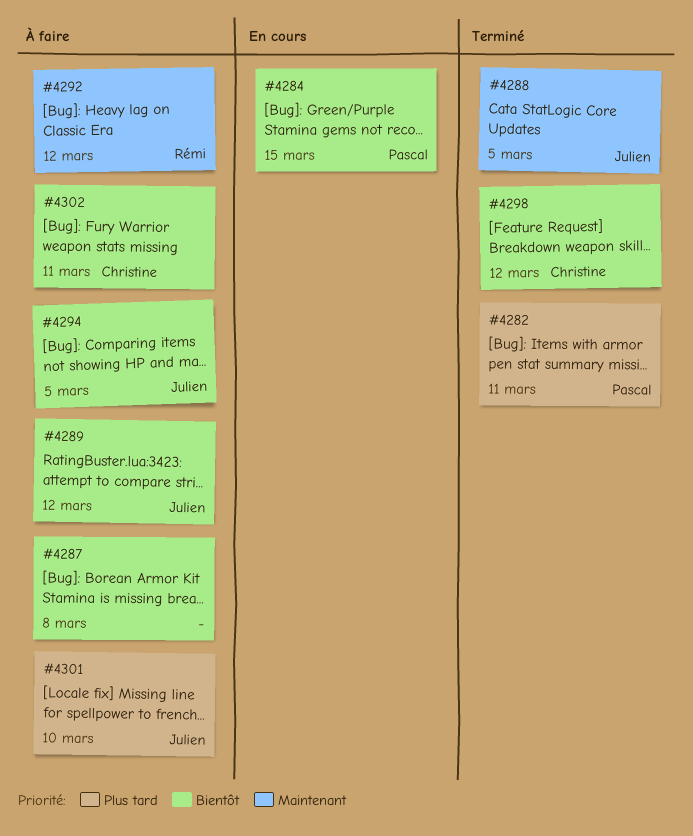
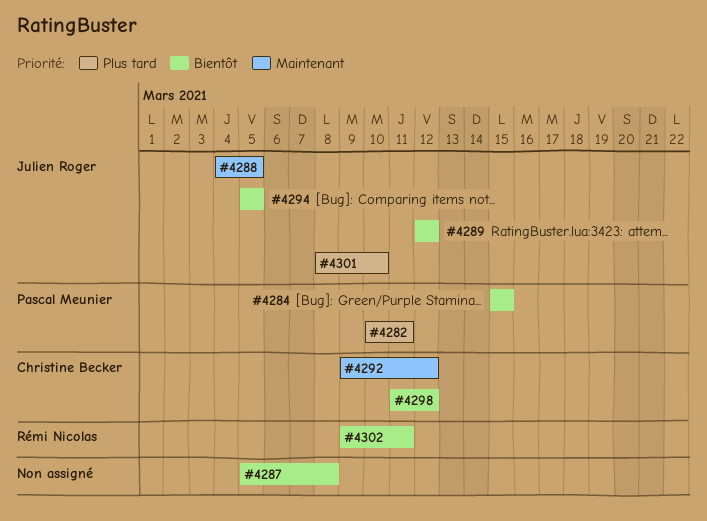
#4292, owner: Rémi Nicolas -> Christine Becker
#4302, owner: Christine Becker -> Rémi Nicolas

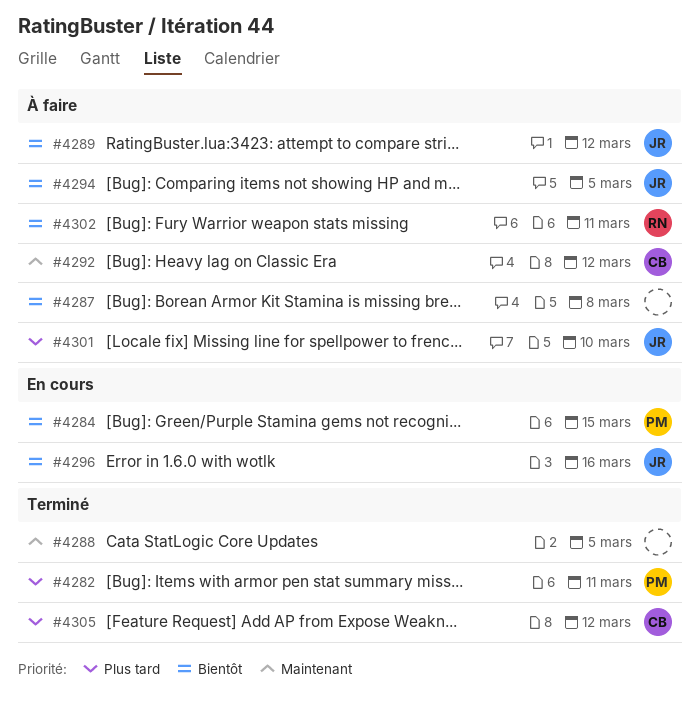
#4288, owner: Julien Roger -> none
#4296: none -> present
#4298: present -> none
#4305: none -> present

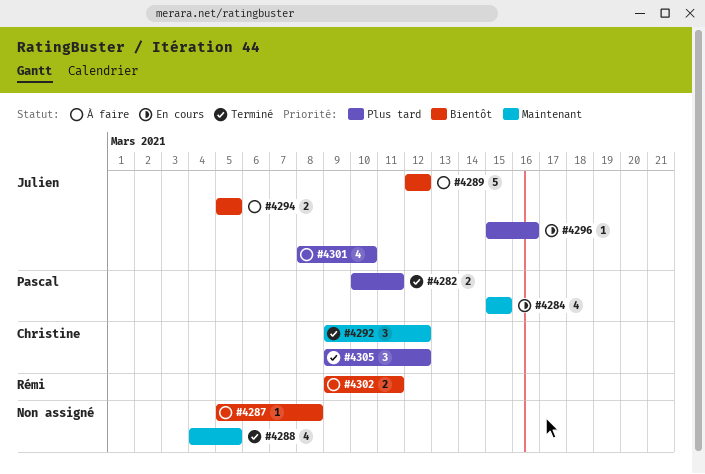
#4284, priority: Bientôt -> Maintenant
#4292, status: À faire -> Terminé
#4296, priority: Bientôt -> Plus tard

